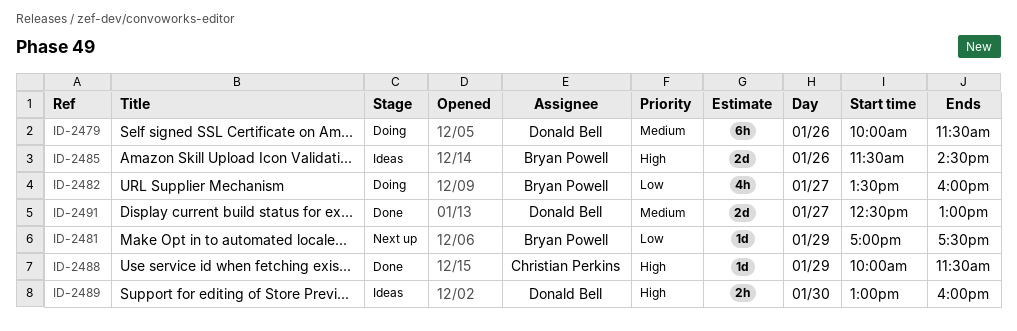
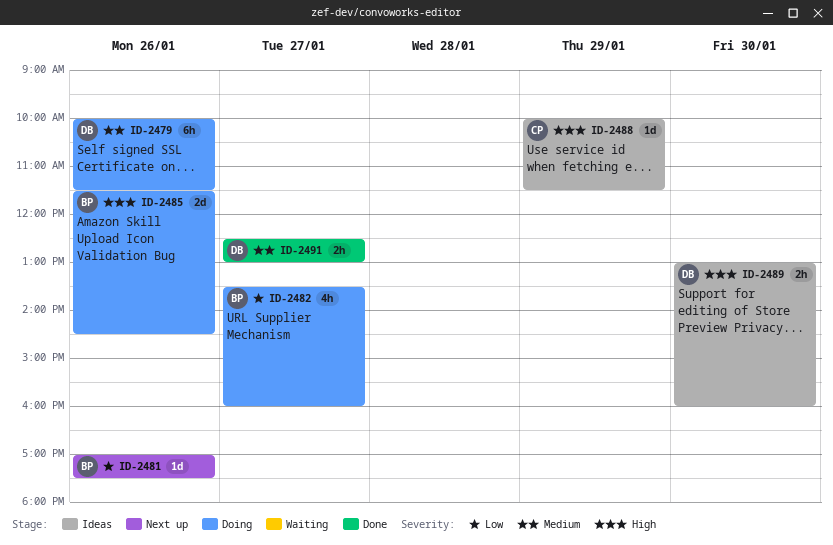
ID-2481, day: Jan 29 -> Jan 26
ID-2485, status: Ideas -> Doing
ID-2488, status: Done -> Ideas
ID-2491, estimate: 2d -> 2h

